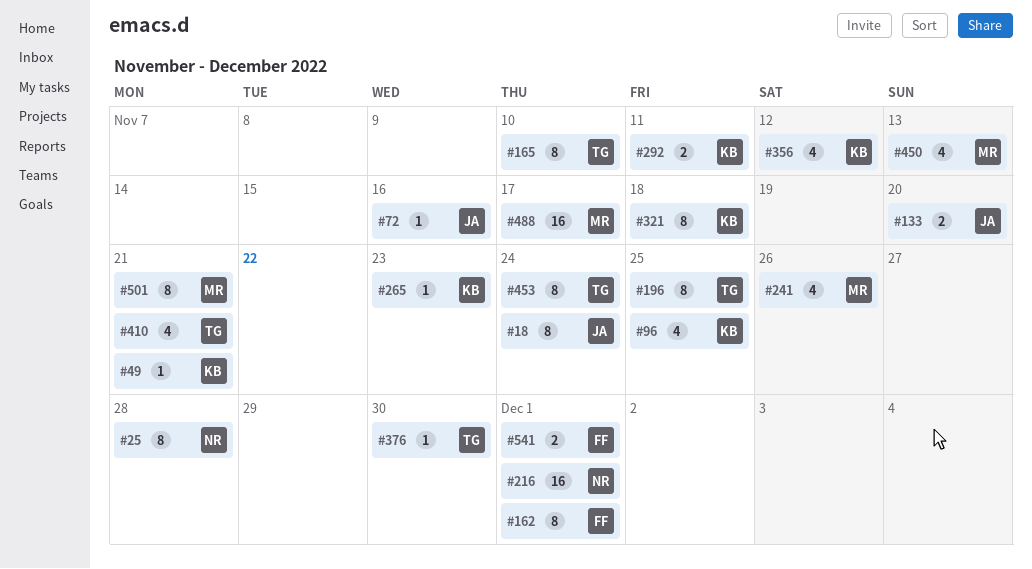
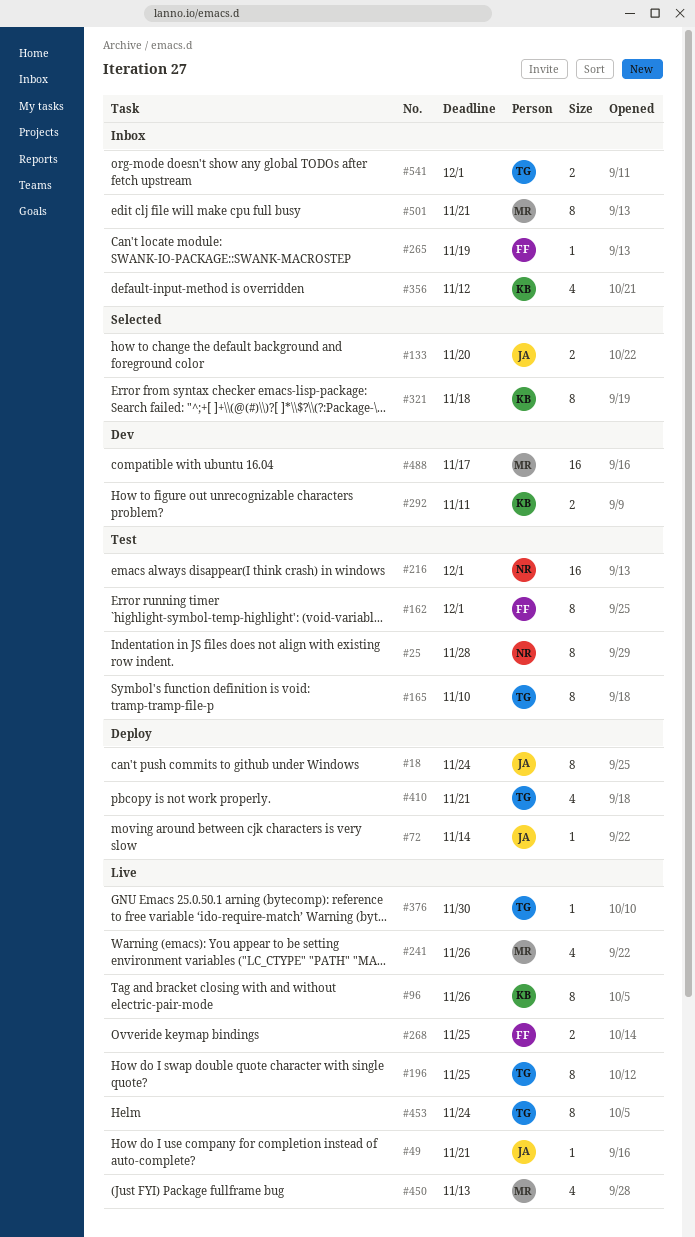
#49, owner: KB -> JA
#72, due: Nov 16 -> Nov 14
#96, estimate: 4 -> 8
#96, due: Nov 25 -> Nov 26
#265, owner: KB -> FF
#265, due: Nov 23 -> Nov 19
#268: none -> present
#541, owner: FF -> TG

